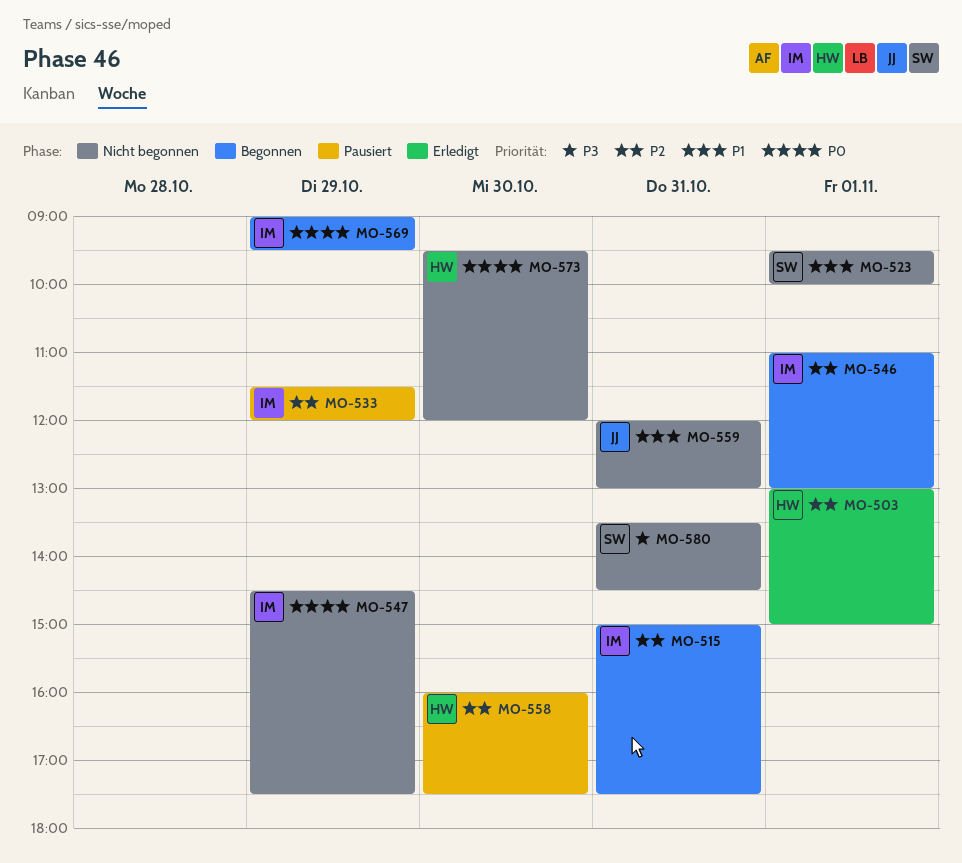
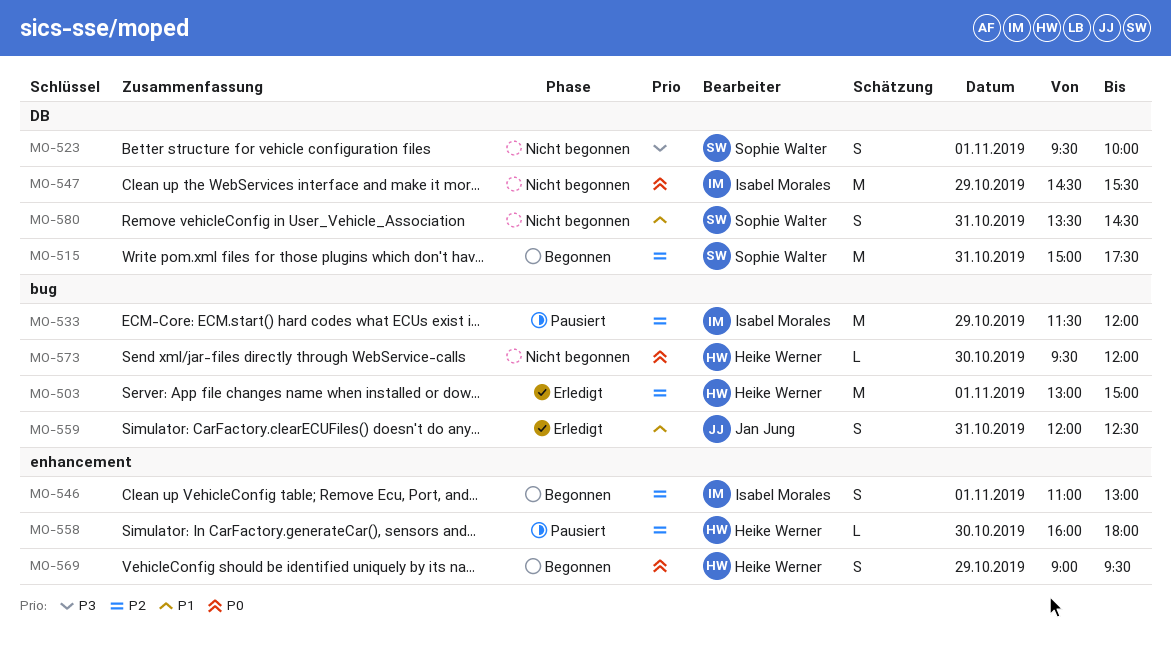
MO-515, owner: Isabel Morales -> Sophie Walter
MO-523, priority: P1 -> P3
MO-547, ends: 17:30 -> 15:30
MO-558, ends: 17:30 -> 18:00
MO-559, status: Nicht begonnen -> Erledigt
MO-559, ends: 13:00 -> 12:30
MO-569, owner: Isabel Morales -> Heike Werner
MO-580, priority: P3 -> P1

